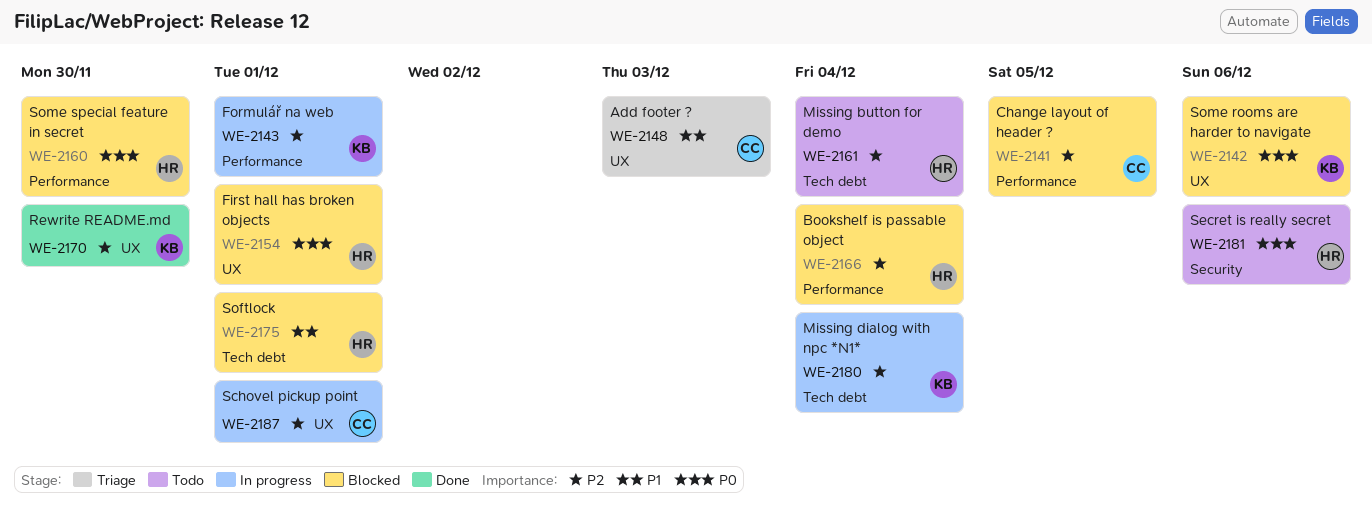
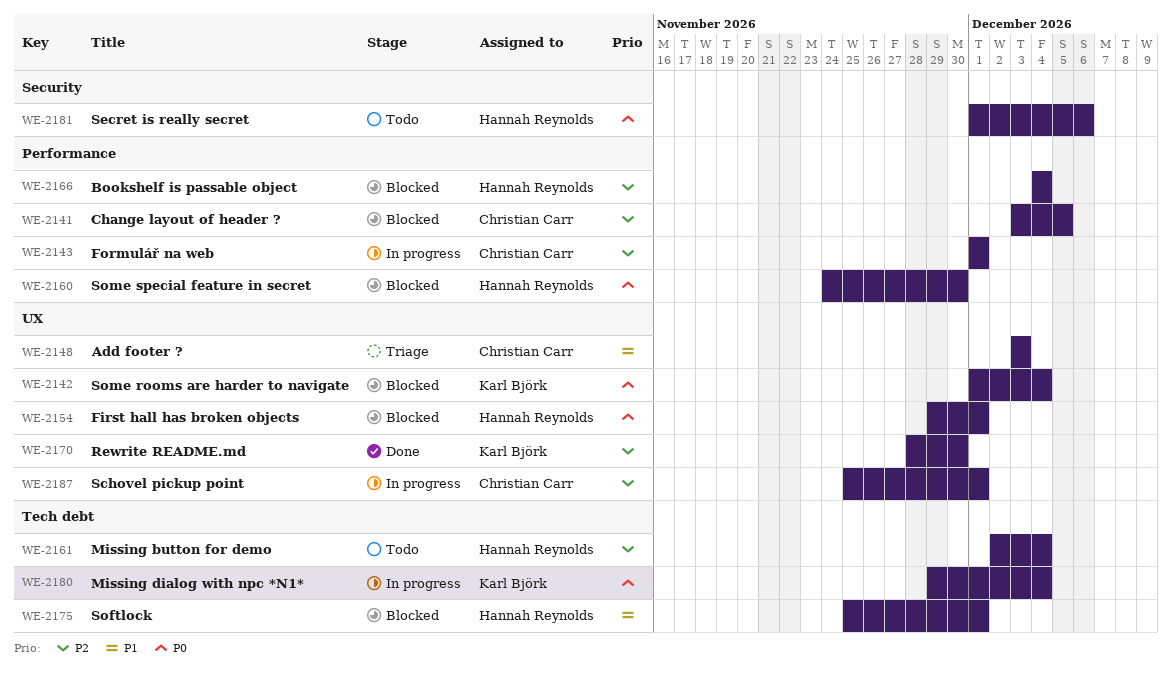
WE-2142, due: Dec 6 -> Dec 4
WE-2143, owner: Karl Björk -> Christian Carr
WE-2180, priority: P2 -> P0

